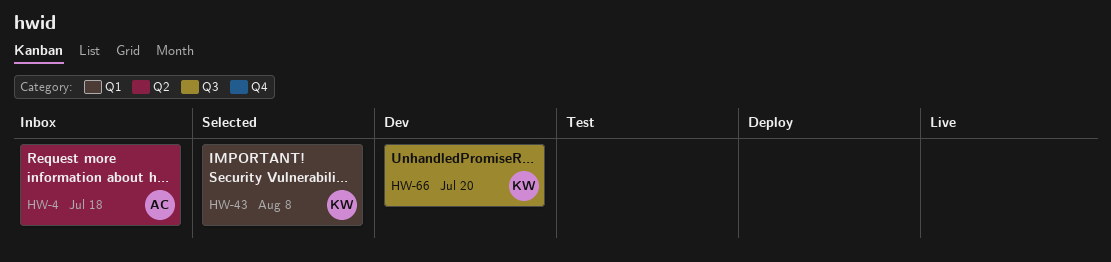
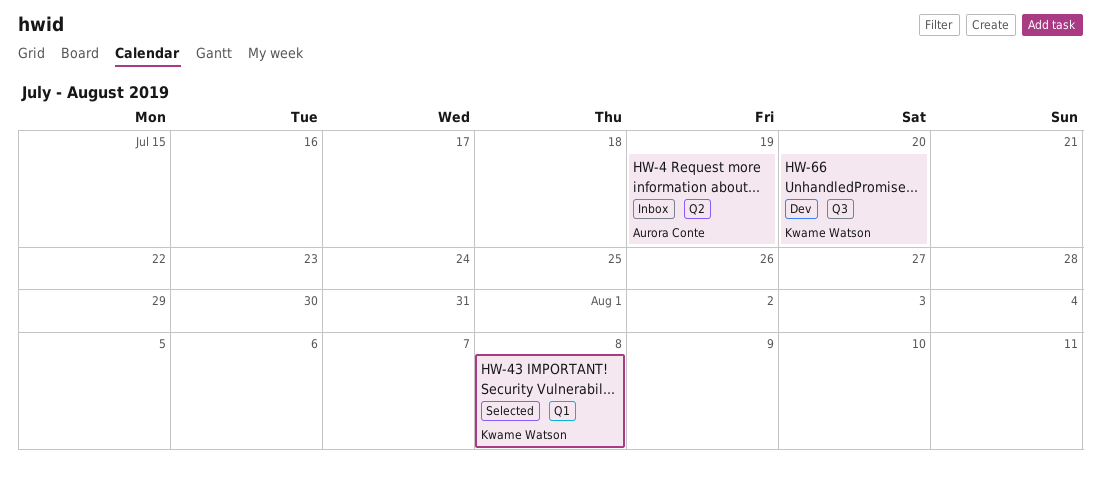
HW-4, due: Jul 18 -> Jul 19

